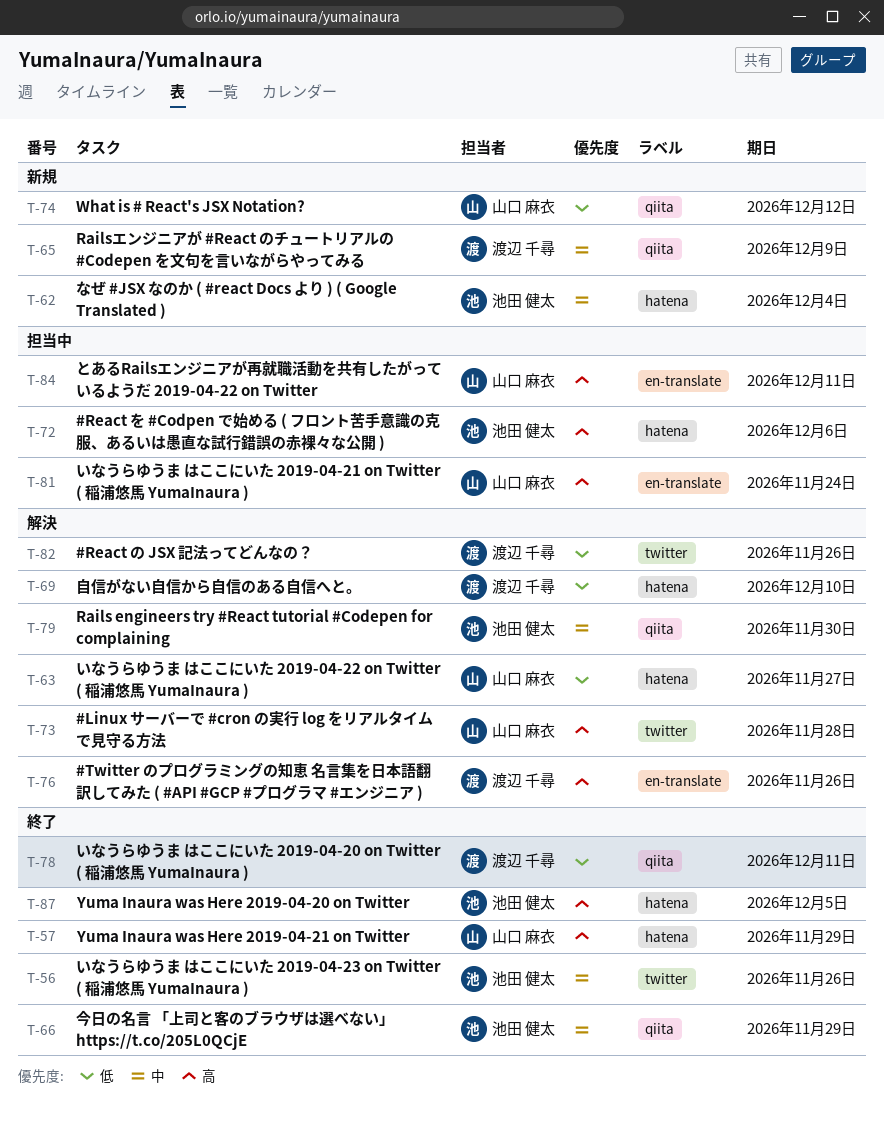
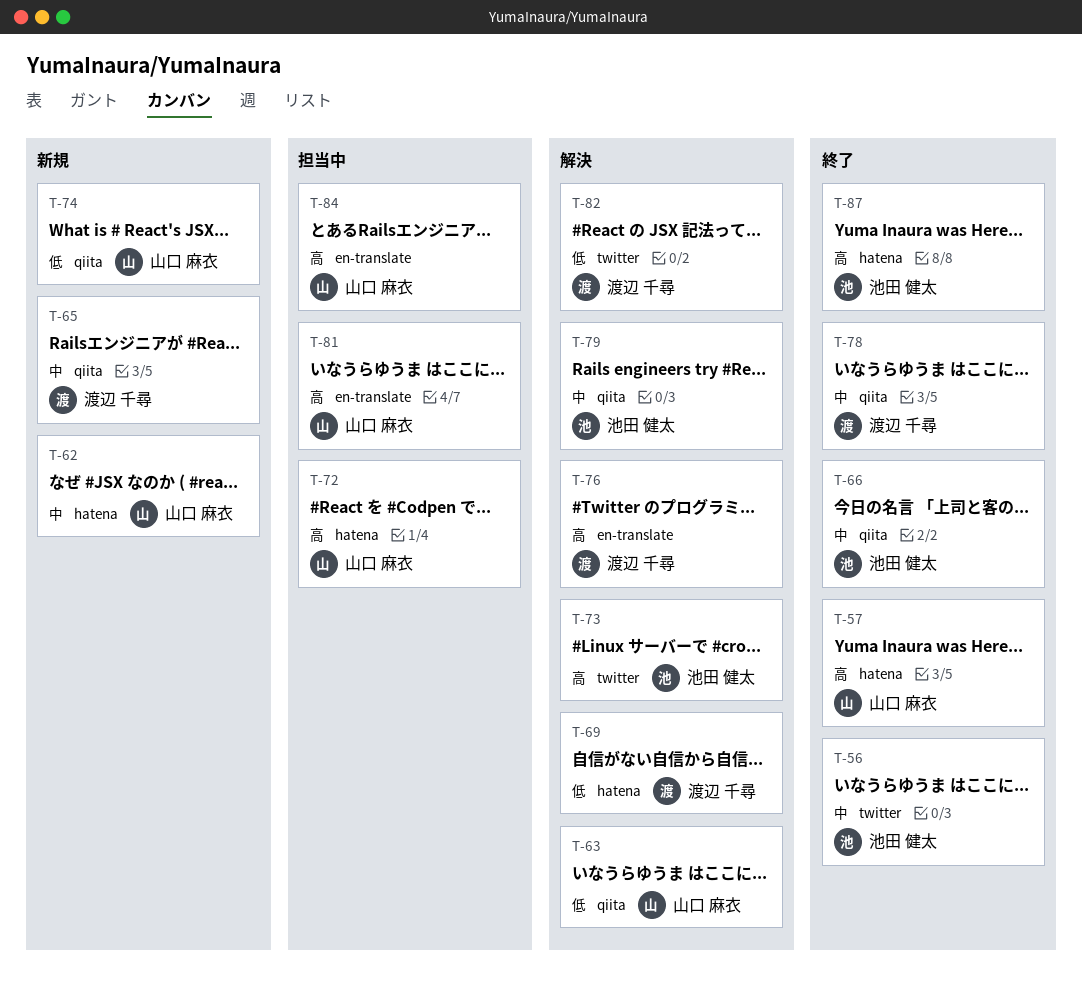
T-62, owner: 池田 健太 -> 山口 麻衣
T-63, label: hatena -> qiita
T-72, owner: 池田 健太 -> 山口 麻衣
T-73, owner: 山口 麻衣 -> 池田 健太
T-78, priority: 低 -> 中

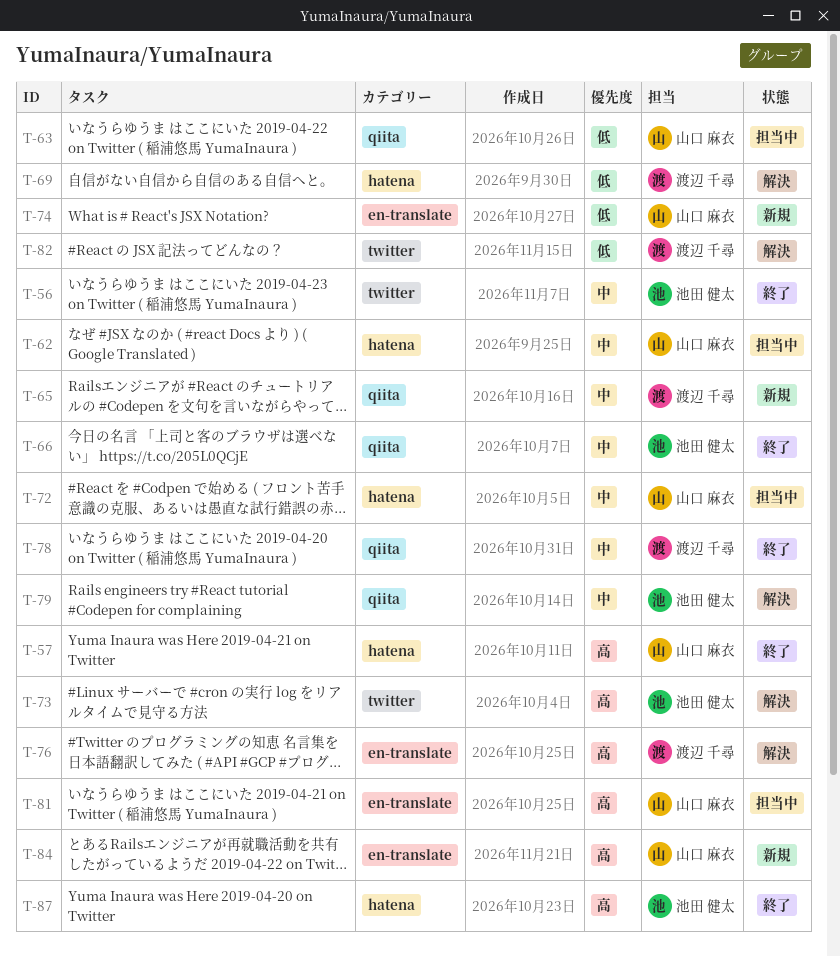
T-62, status: 新規 -> 担当中
T-63, status: 解決 -> 担当中
T-72, priority: 高 -> 中
T-74, label: qiita -> en-translate
T-84, status: 担当中 -> 新規

